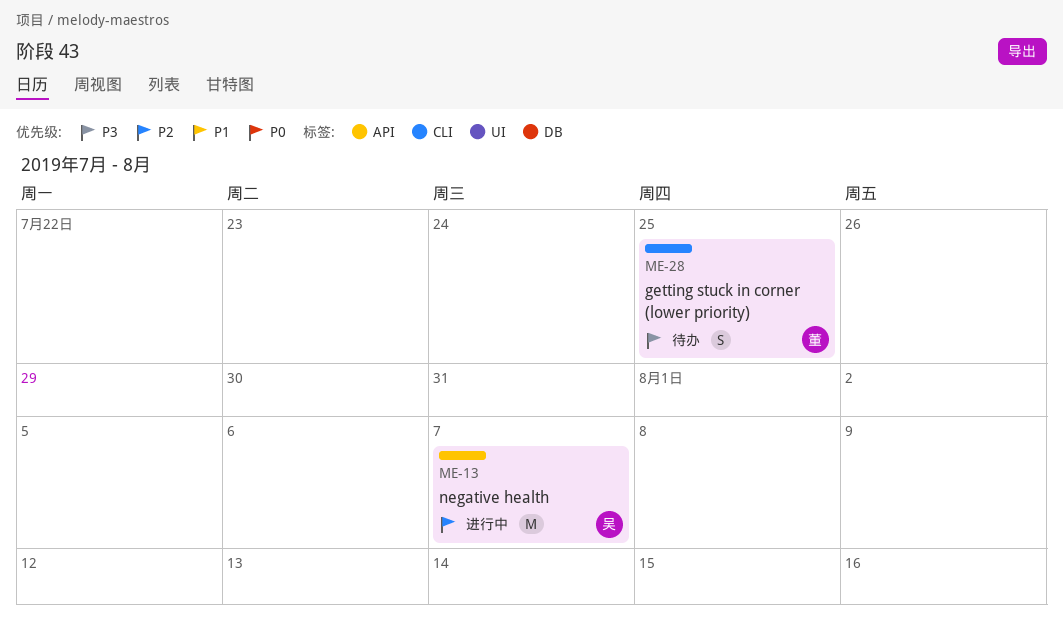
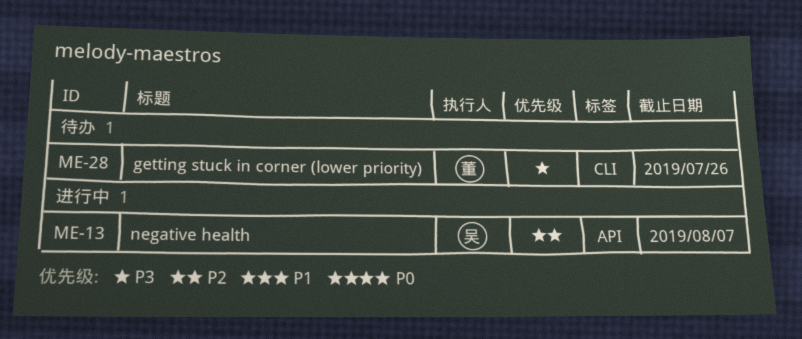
ME-28, due: Jul 25 -> Jul 26

